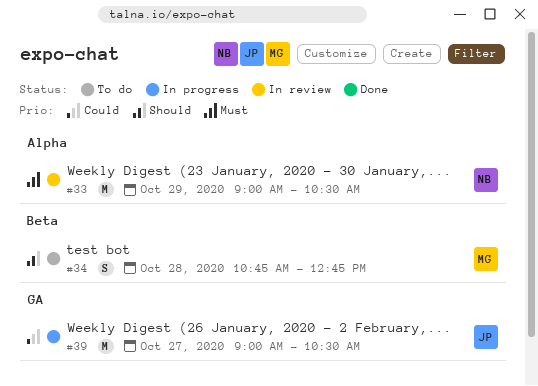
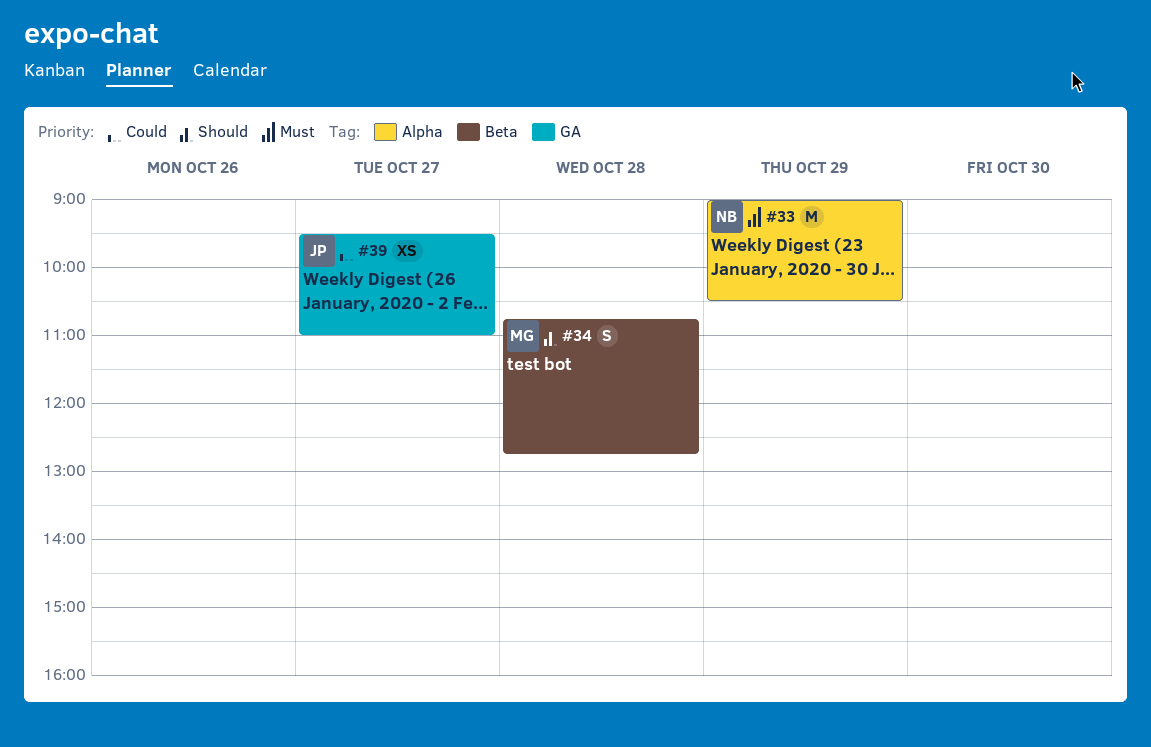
#39, estimate: M -> XS
#39, begins: 09:00 -> 09:30
#39, ends: 10:30 -> 11:00

